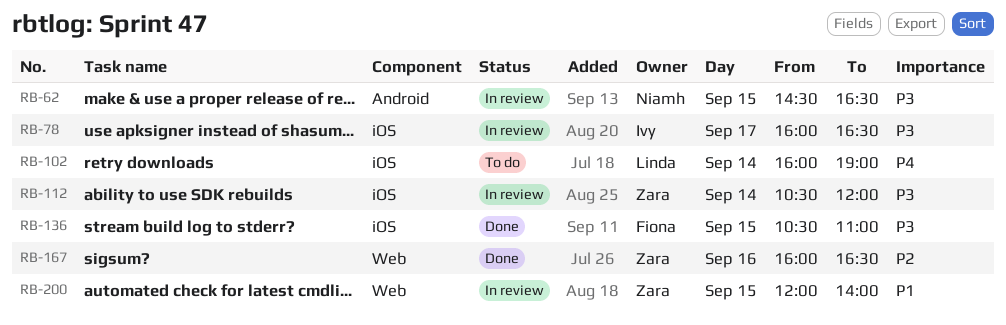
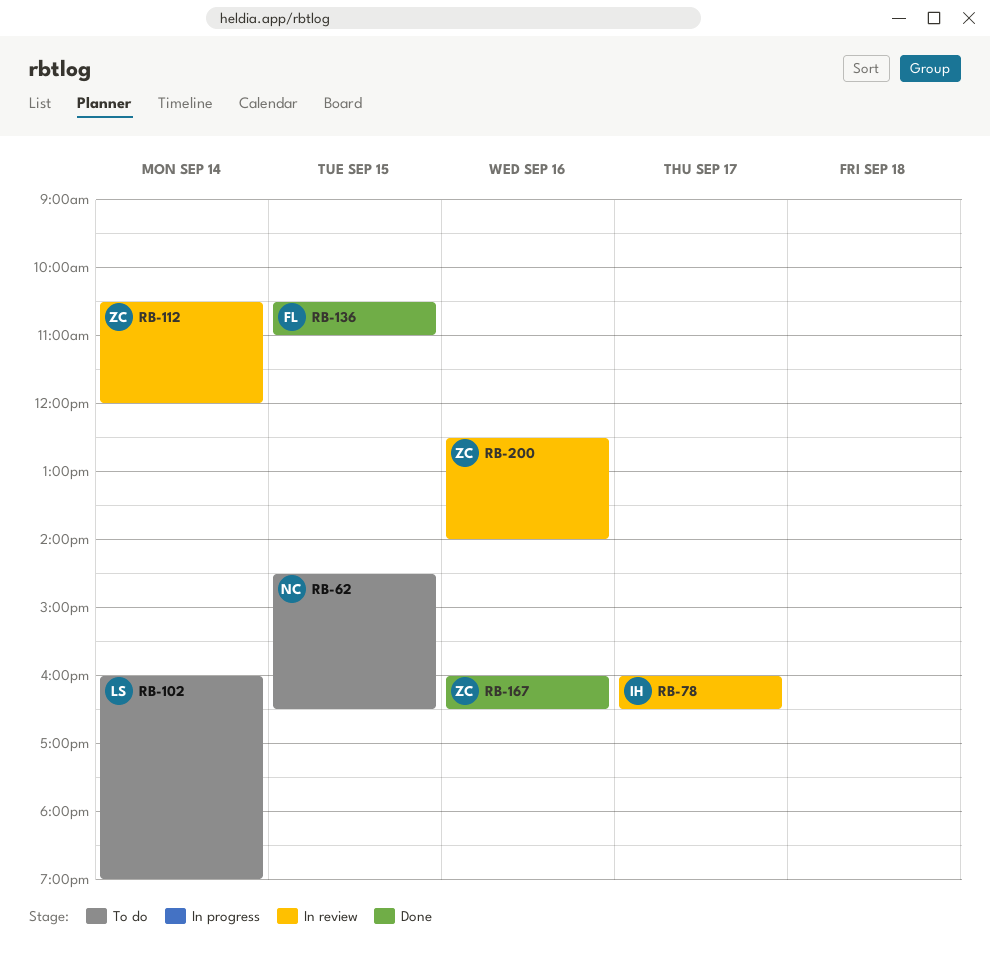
RB-62, status: In review -> To do
RB-200, day: Sep 15 -> Sep 16
RB-200, begins: 12:00 -> 12:30

